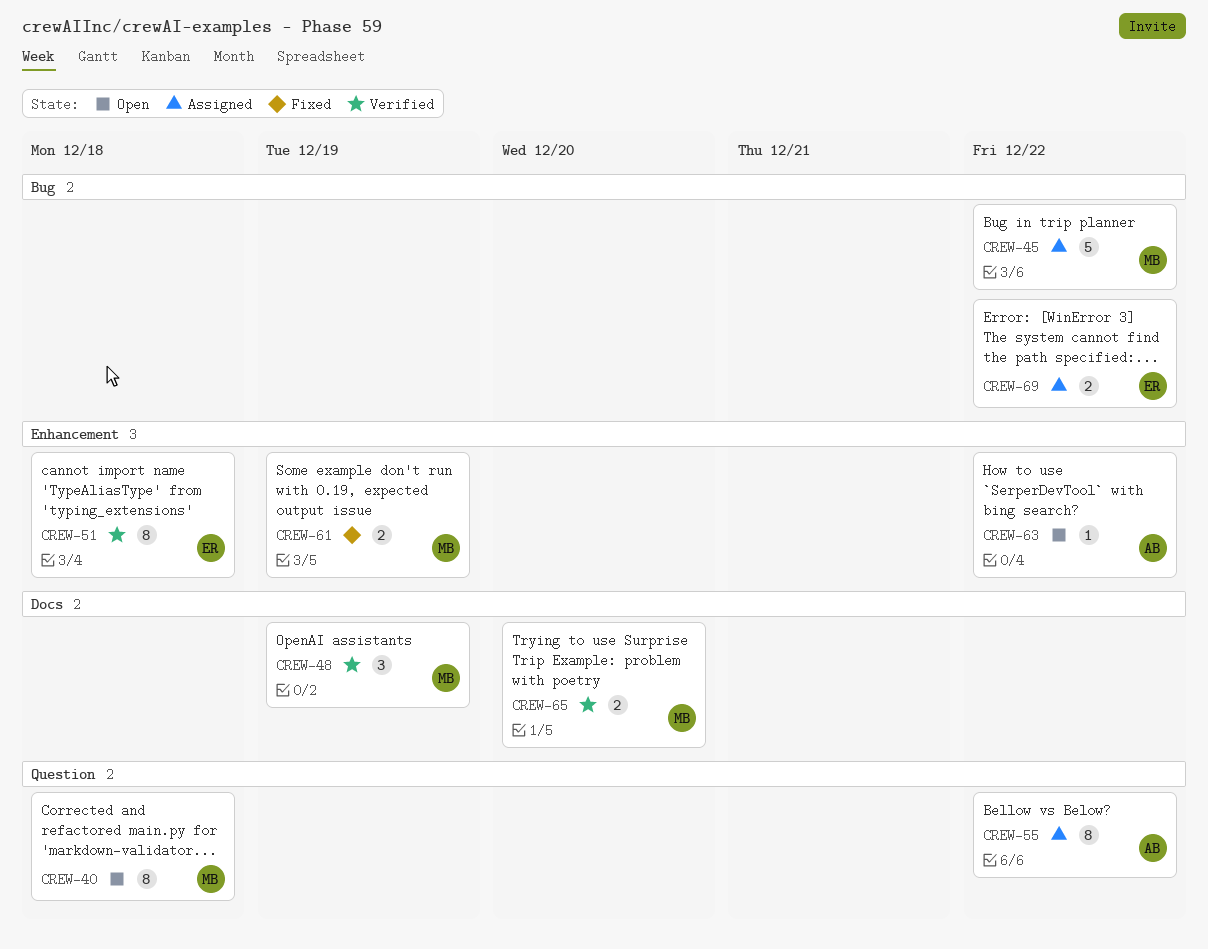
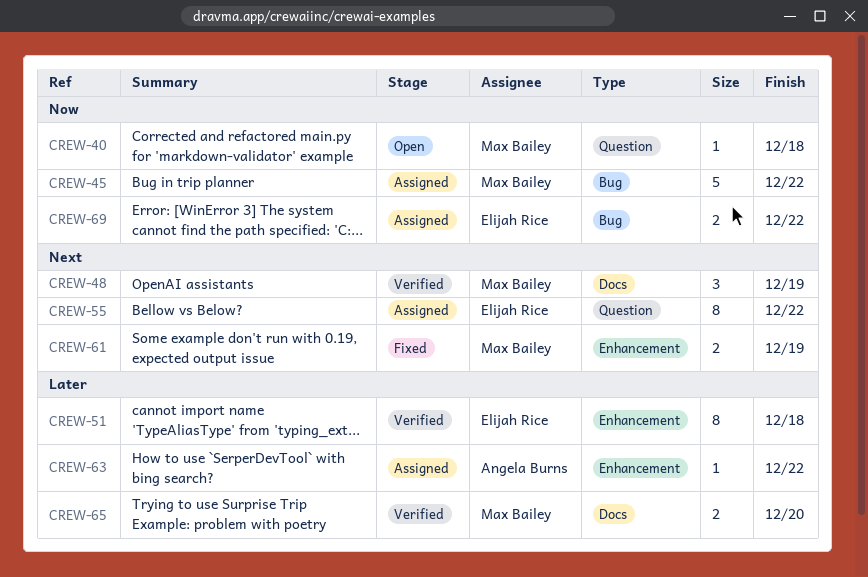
CREW-40, estimate: 8 -> 1
CREW-55, owner: Angela Burns -> Elijah Rice
CREW-63, status: Open -> Assigned

